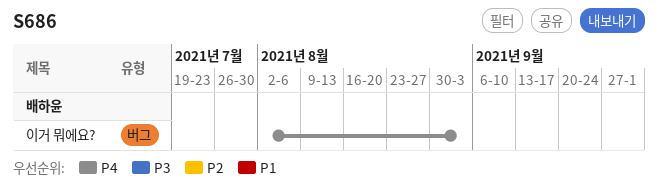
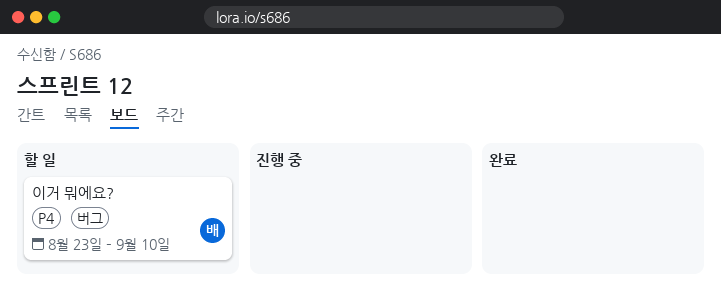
이거 뭐에요?, start: Aug 2 -> Aug 23
이거 뭐에요?, due: Sep 3 -> Sep 10

